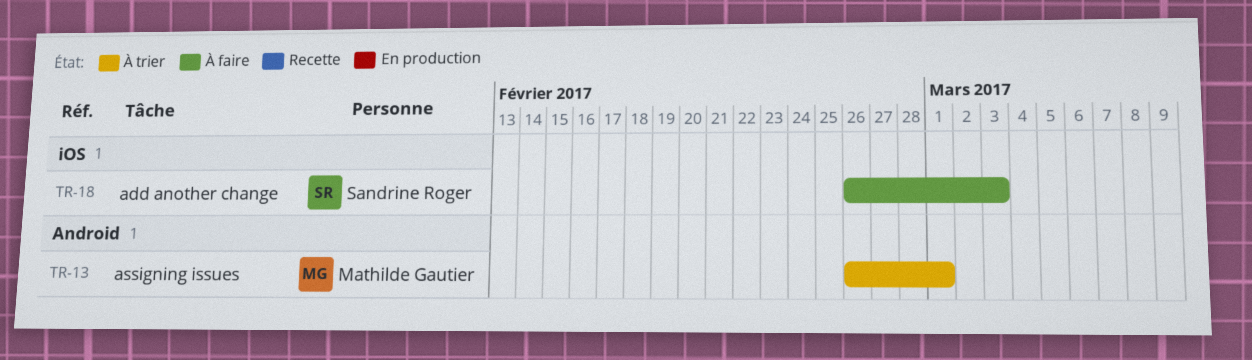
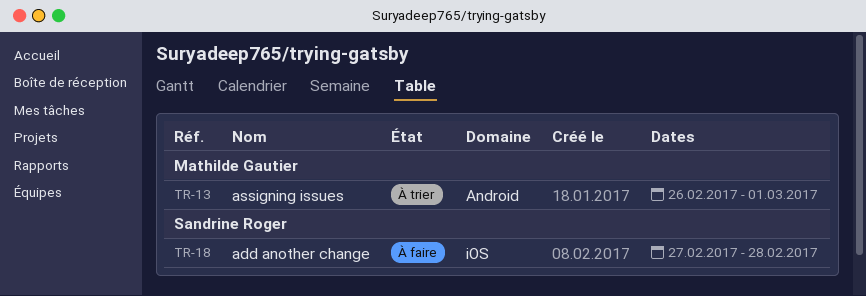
TR-18, start: Feb 26 -> Feb 27
TR-18, due: Mar 3 -> Feb 28

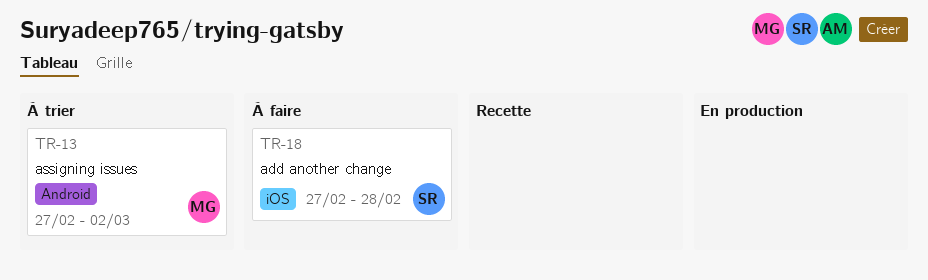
TR-13, start: Feb 26 -> Feb 27
TR-13, due: Mar 1 -> Mar 2

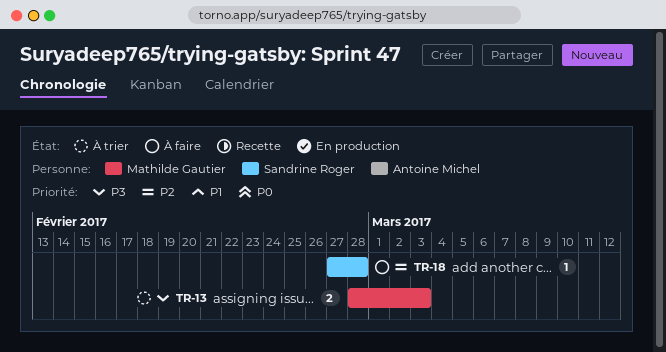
TR-13, start: Feb 27 -> Feb 28
TR-13, due: Mar 2 -> Mar 3

